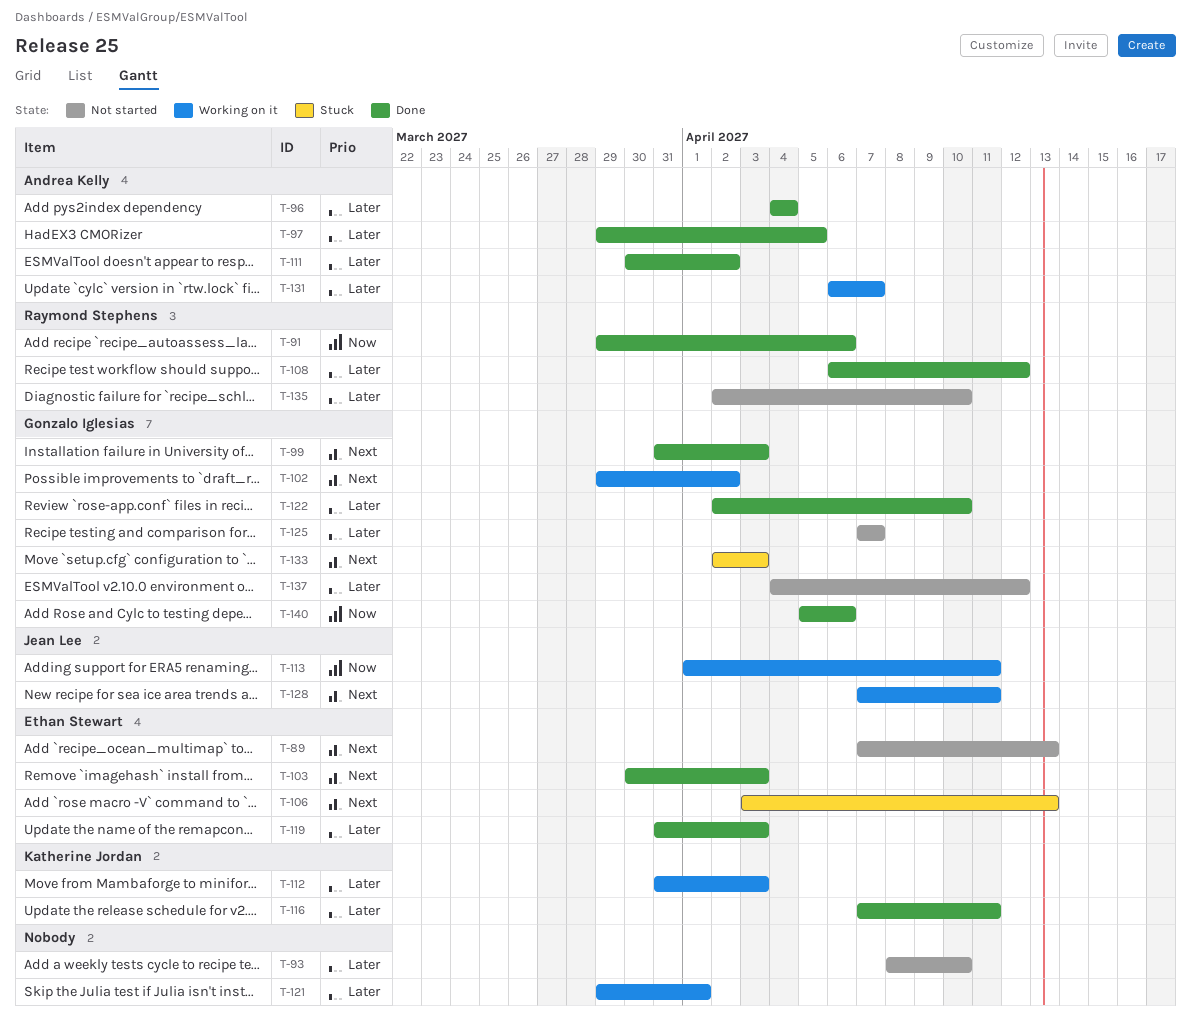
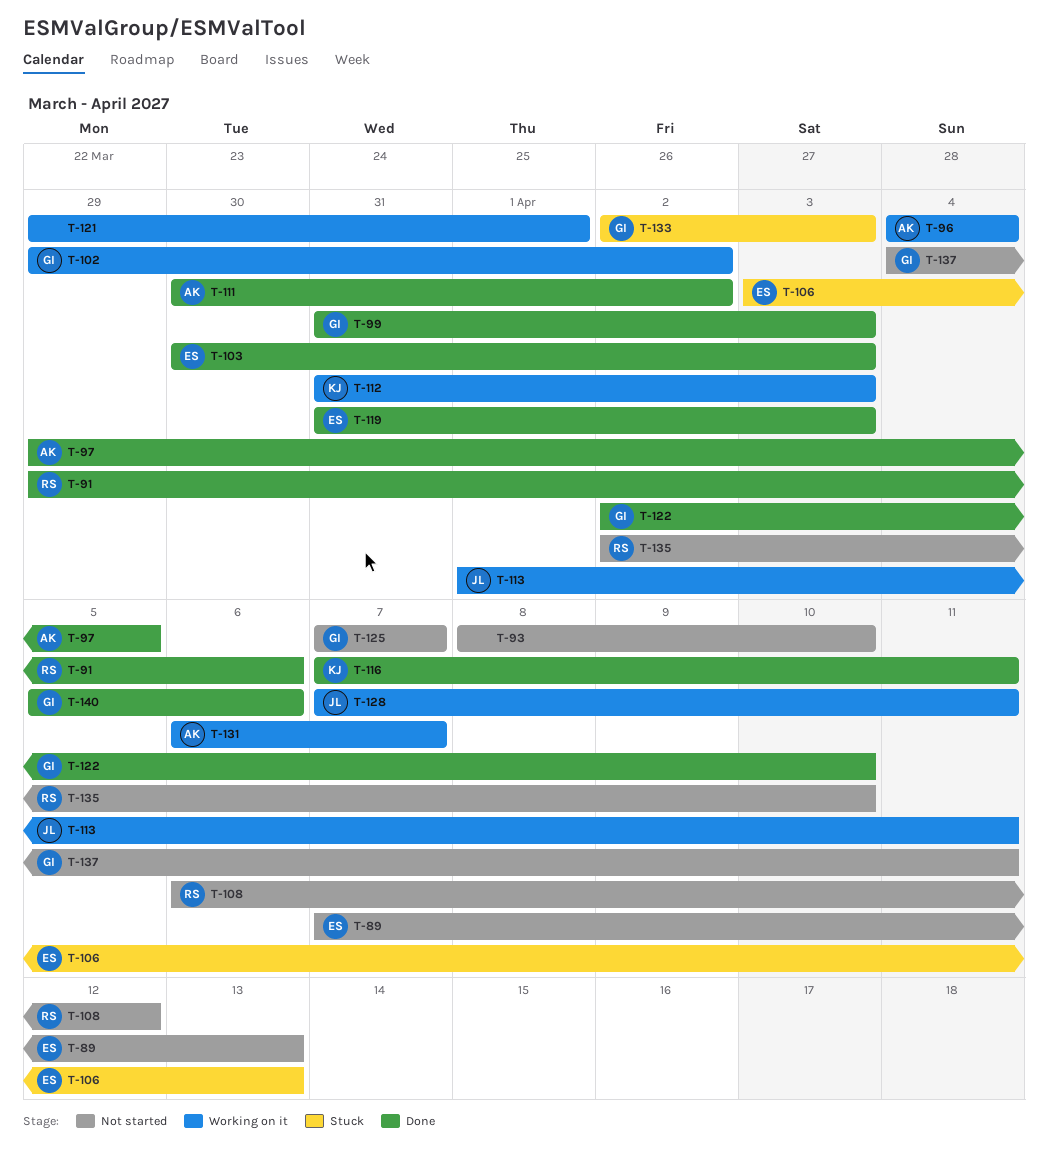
T-96, status: Done -> Working on it
T-108, status: Done -> Not started
T-137, due: Apr 12 -> Apr 11

